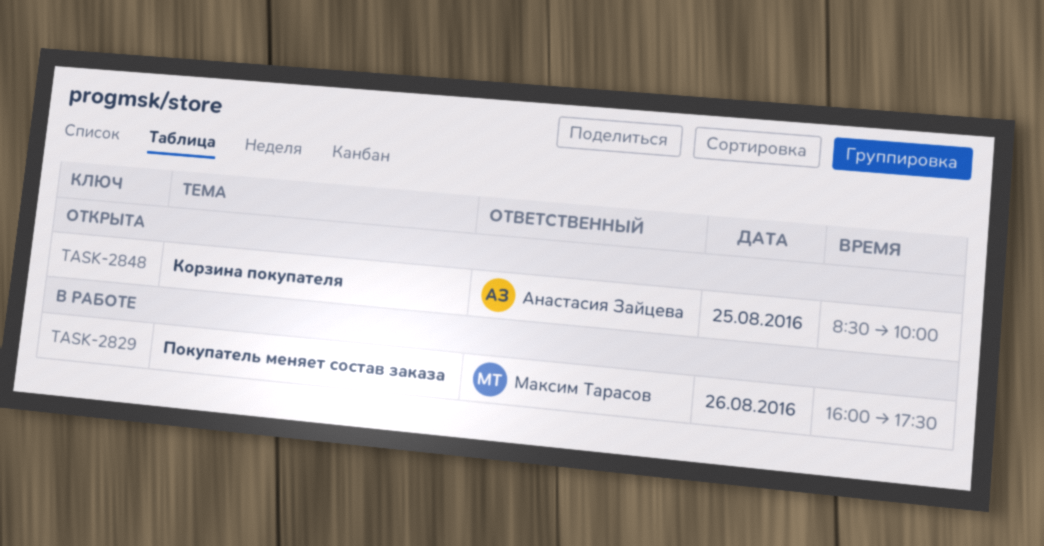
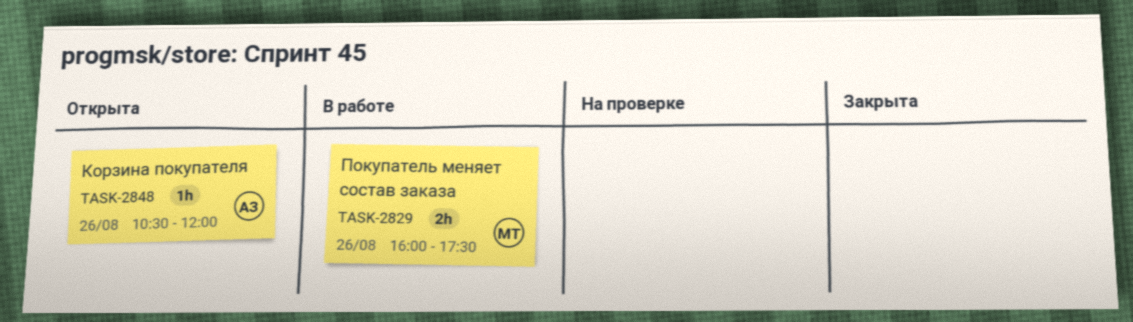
TASK-2848, day: Aug 25 -> Aug 26
TASK-2848, begins: 08:30 -> 10:30
TASK-2848, ends: 10:00 -> 12:00

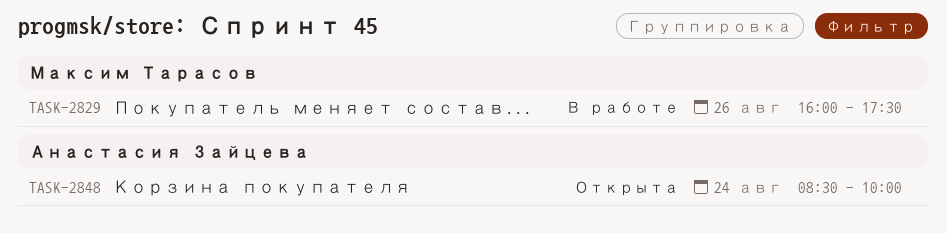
TASK-2848, day: Aug 26 -> Aug 24
TASK-2848, begins: 10:30 -> 08:30
TASK-2848, ends: 12:00 -> 10:00

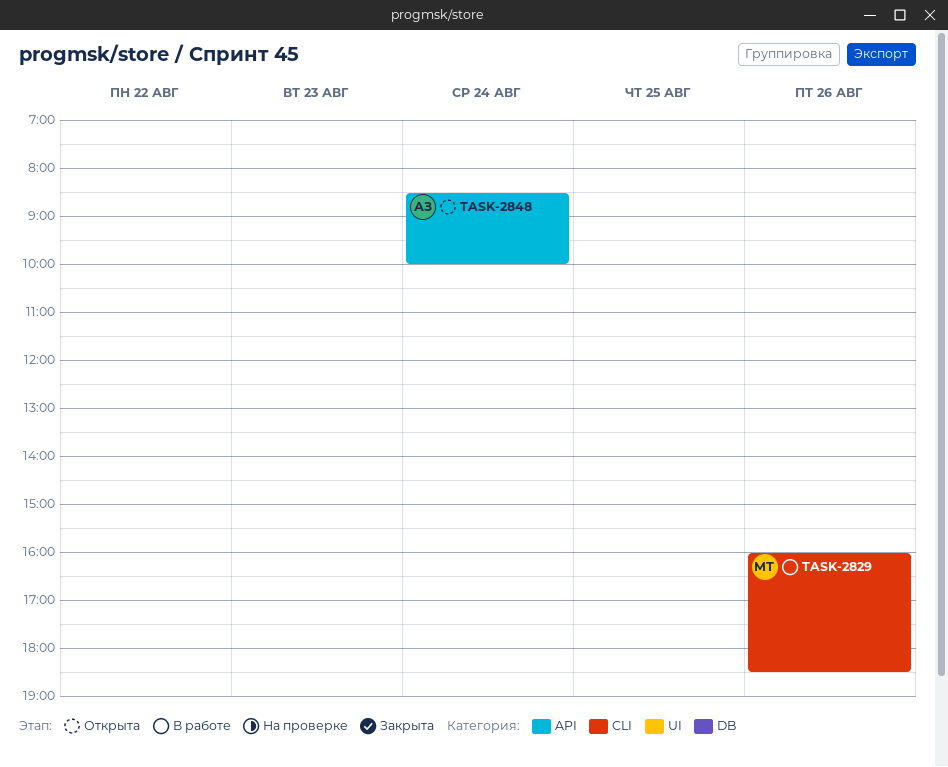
TASK-2829, ends: 17:30 -> 18:30

